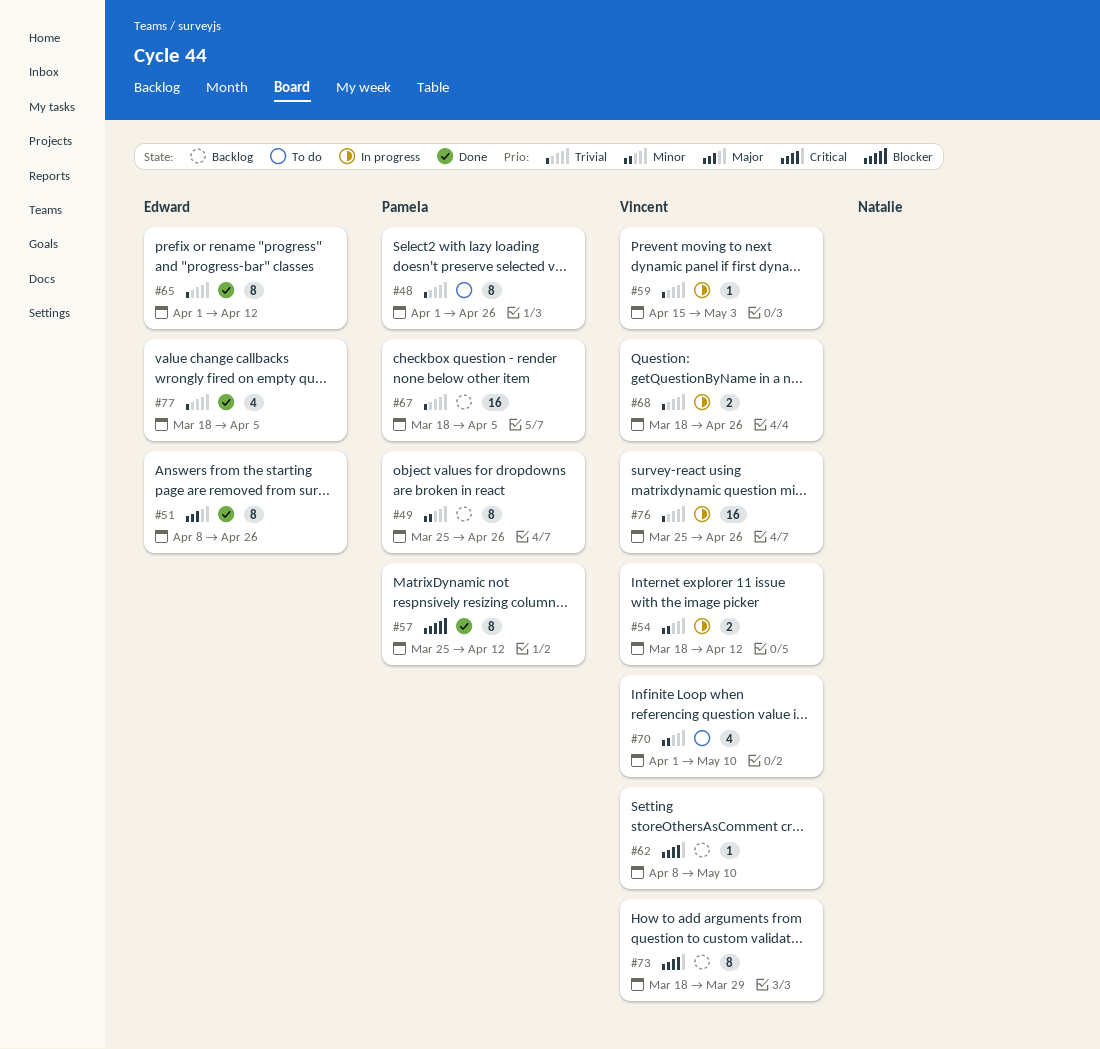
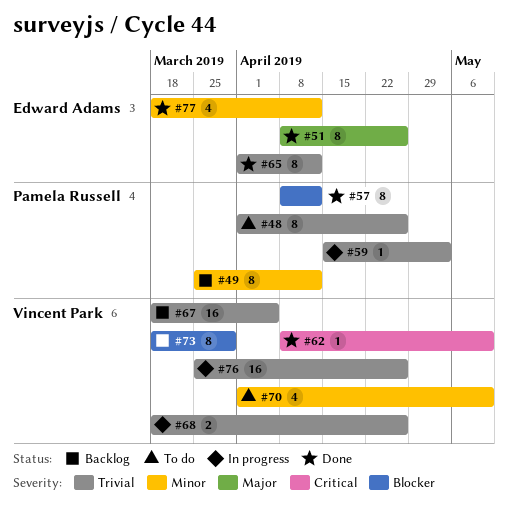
#49, due: Apr 26 -> Apr 12
#54: present -> none
#57, start: Mar 25 -> Apr 8
#59, owner: Vincent Park -> Pamela Russell
#62, status: Backlog -> Done
#67, owner: Pamela Russell -> Vincent Park
#73, priority: Critical -> Blocker
#77, priority: Trivial -> Minor
#77, due: Apr 5 -> Apr 12

